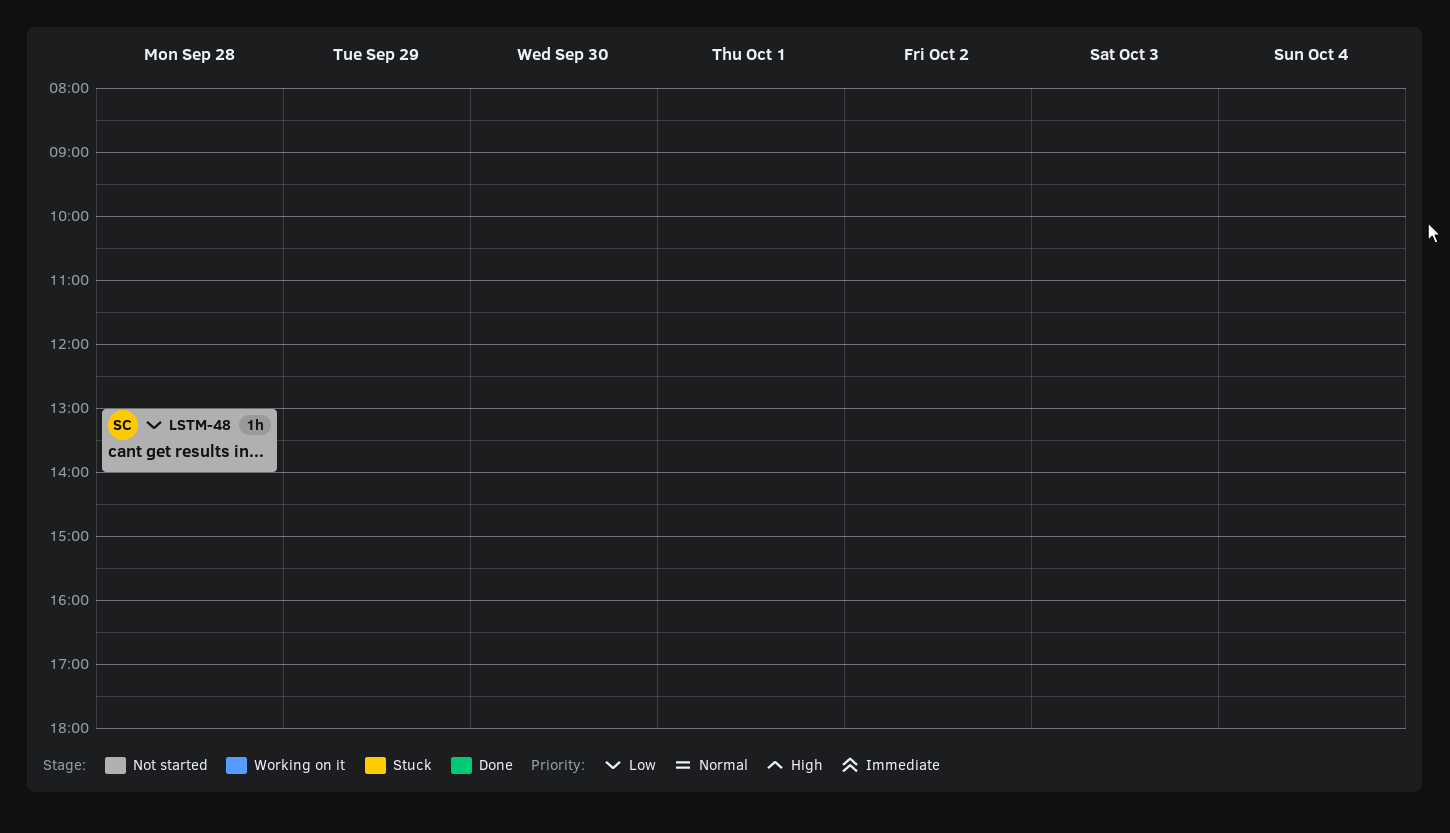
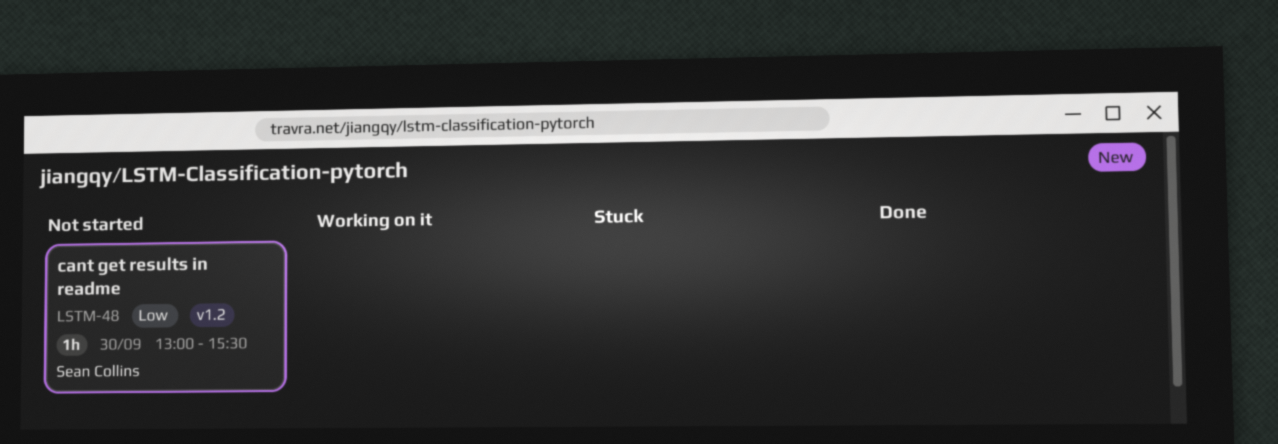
LSTM-48, day: Sep 28 -> Sep 30
LSTM-48, ends: 14:00 -> 15:30

